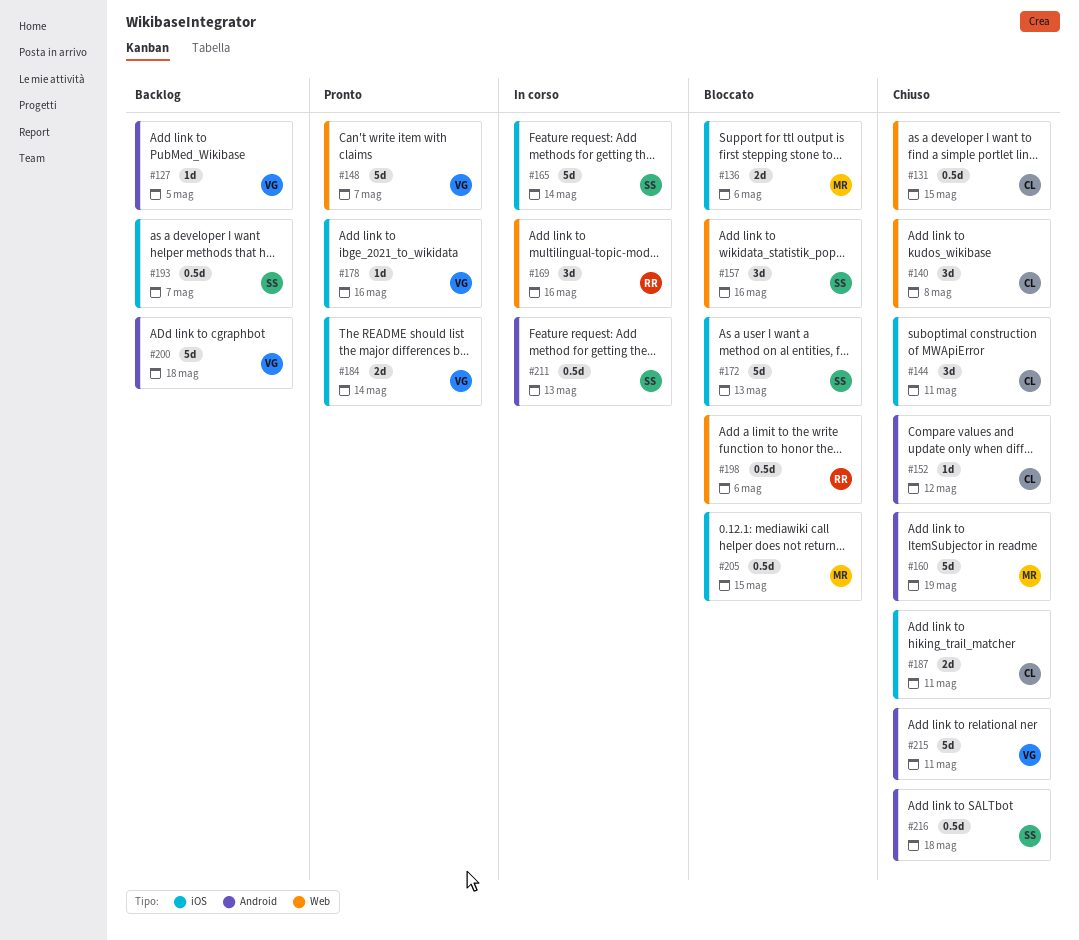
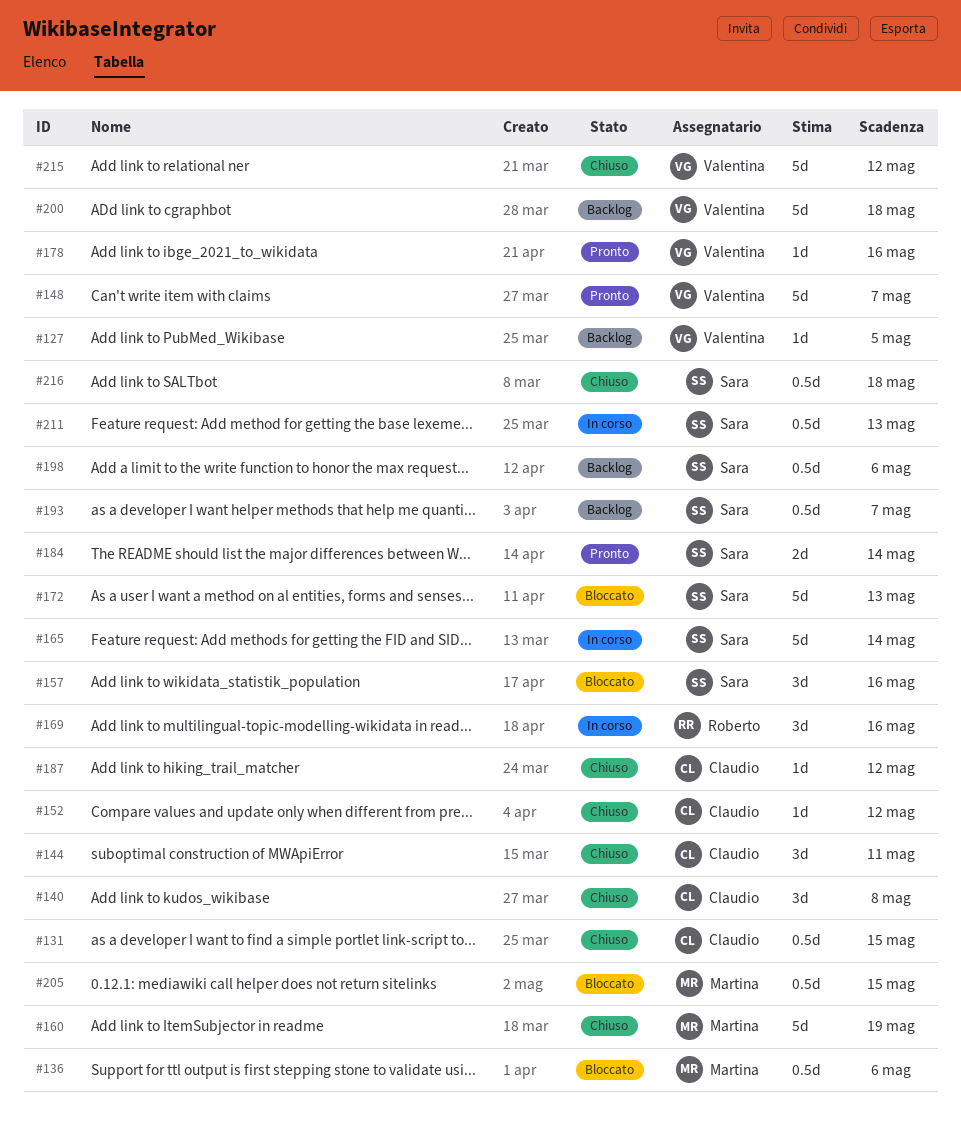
#136, estimate: 2d -> 0.5d
#184, owner: Valentina -> Sara
#187, estimate: 2d -> 1d
#187, due: May 11 -> May 12
#198, status: Bloccato -> Backlog
#198, owner: Roberto -> Sara
#215, due: May 11 -> May 12

